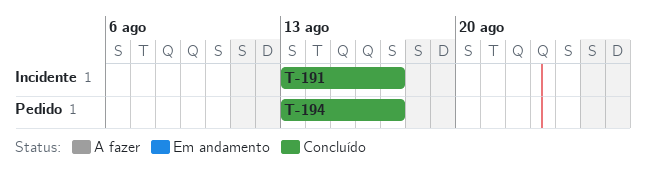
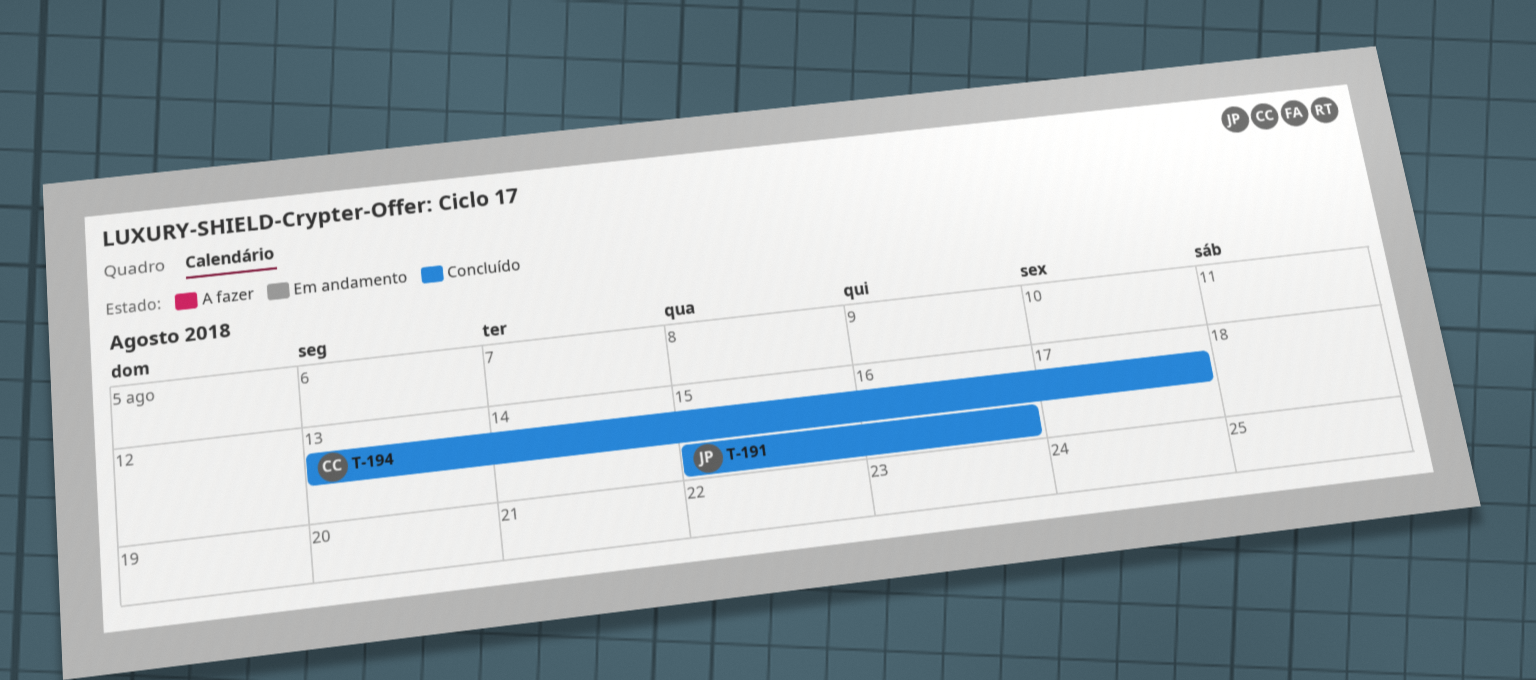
T-191, start: Aug 13 -> Aug 15
T-191, due: Aug 17 -> Aug 16

